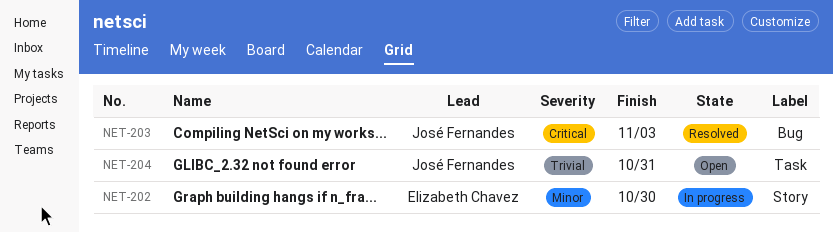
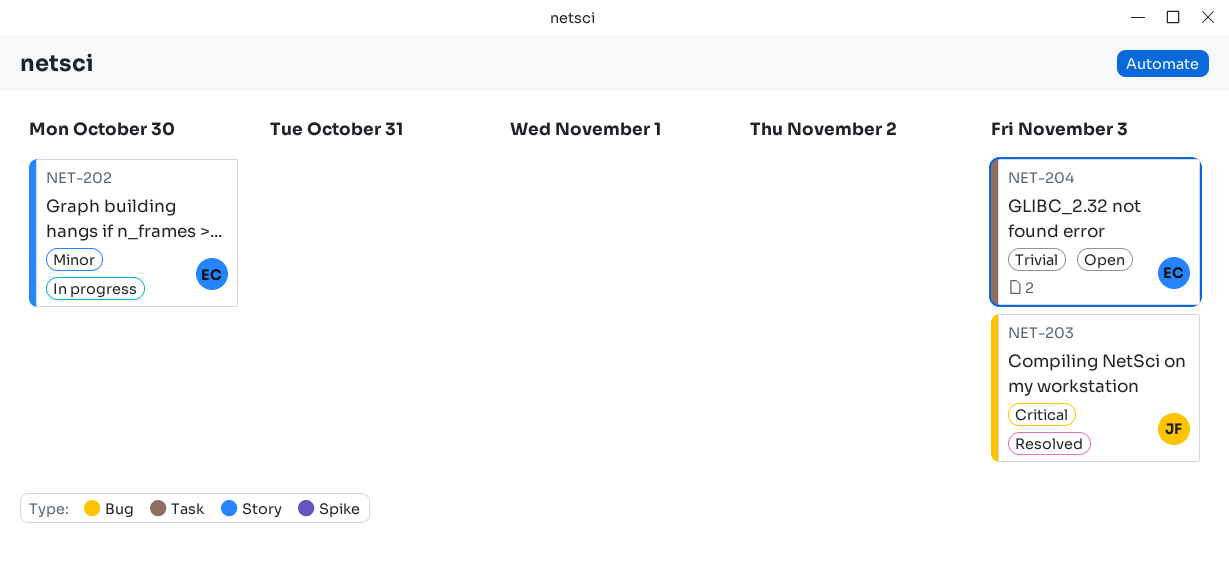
NET-204, owner: José Fernandes -> Elizabeth Chavez
NET-204, due: Oct 31 -> Nov 3

